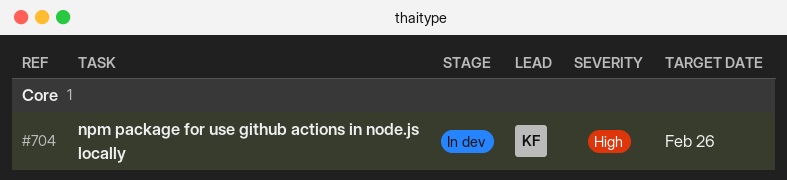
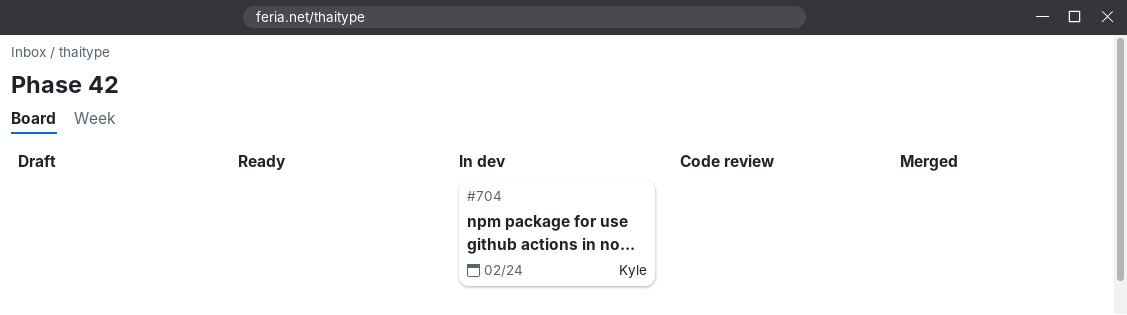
#704, due: Feb 26 -> Feb 24

